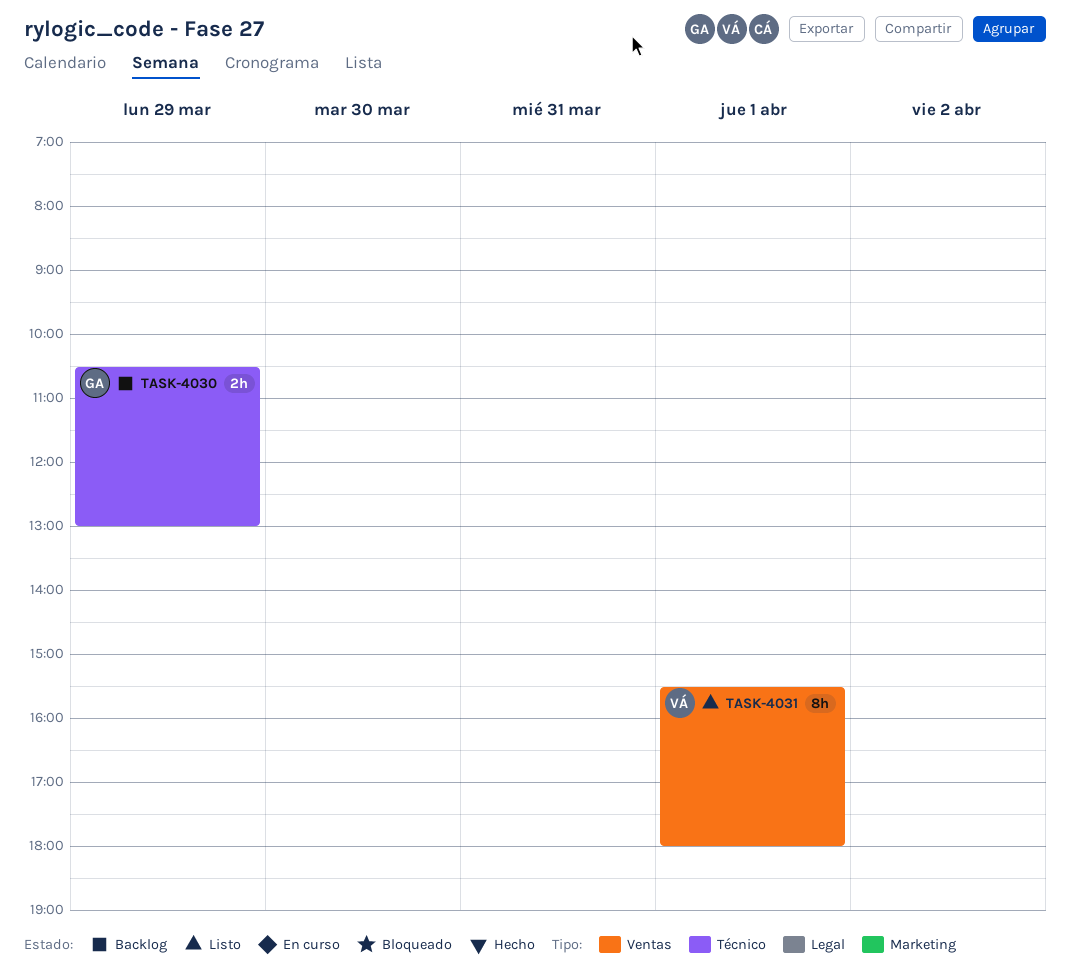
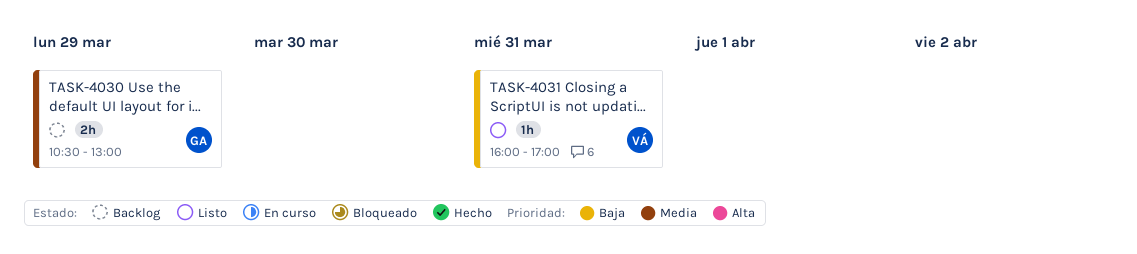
TASK-4031, estimate: 8h -> 1h
TASK-4031, day: Apr 1 -> Mar 31
TASK-4031, begins: 15:30 -> 16:00
TASK-4031, ends: 18:00 -> 17:00

